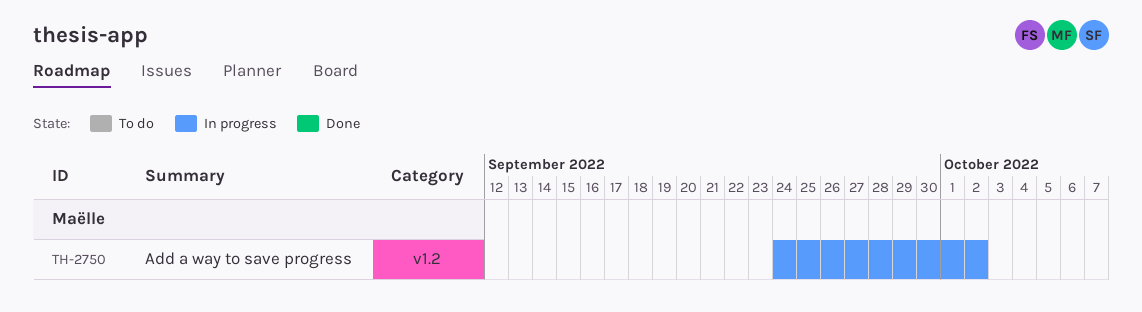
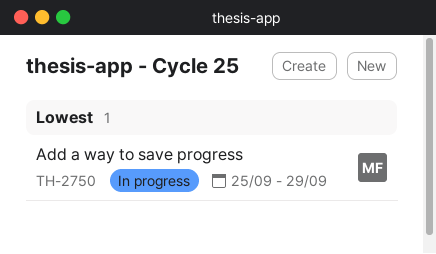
TH-2750, start: Sep 24 -> Sep 25
TH-2750, due: Oct 2 -> Sep 29

